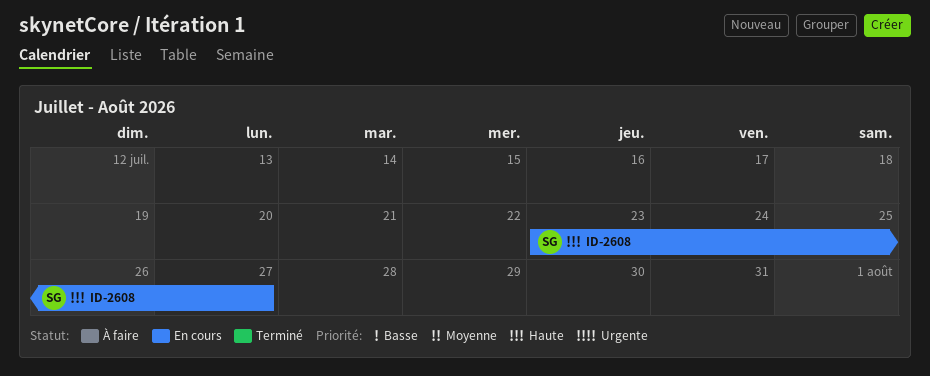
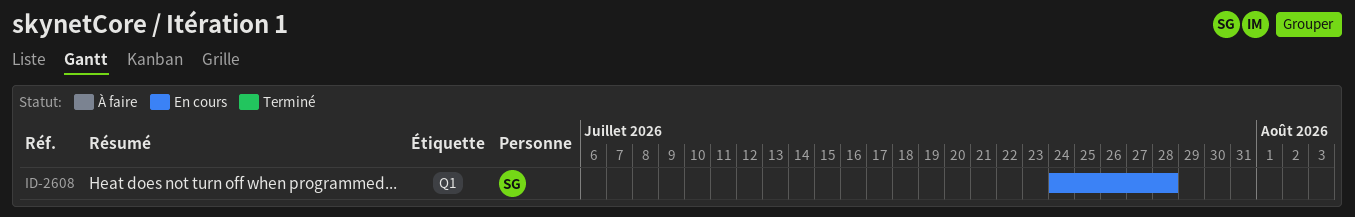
ID-2608, start: Jul 23 -> Jul 24
ID-2608, due: Jul 27 -> Jul 28

